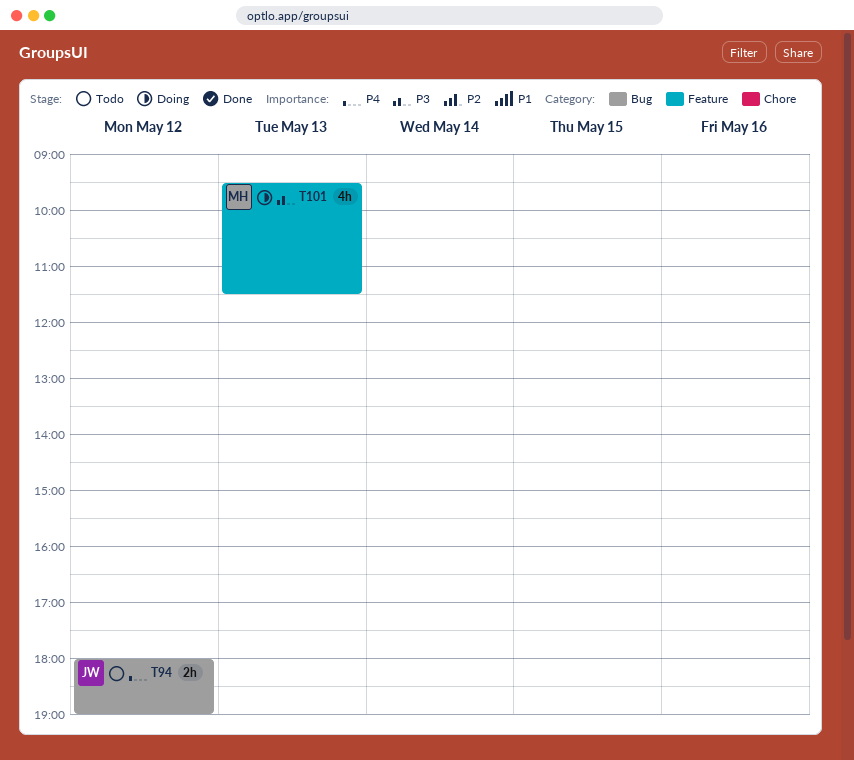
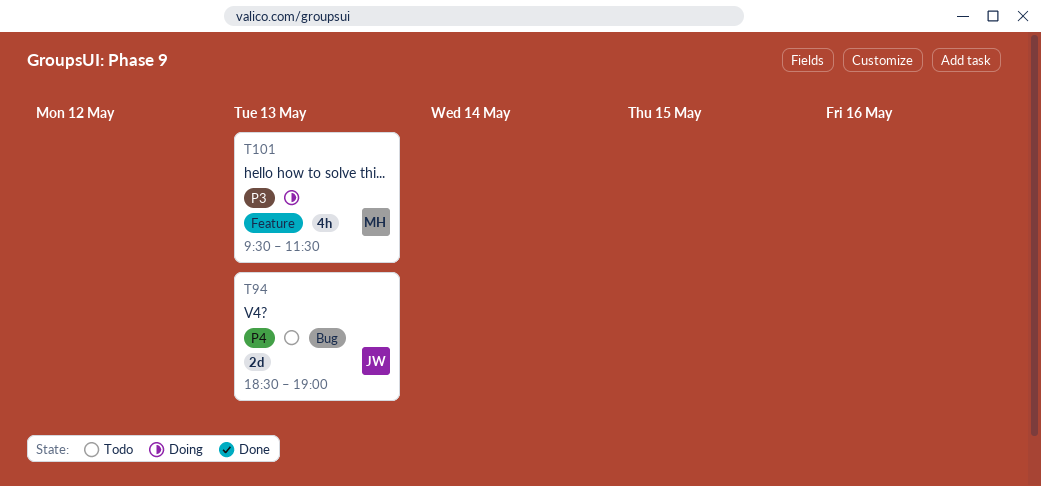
T94, estimate: 2h -> 2d
T94, day: May 12 -> May 13
T94, begins: 18:00 -> 18:30

